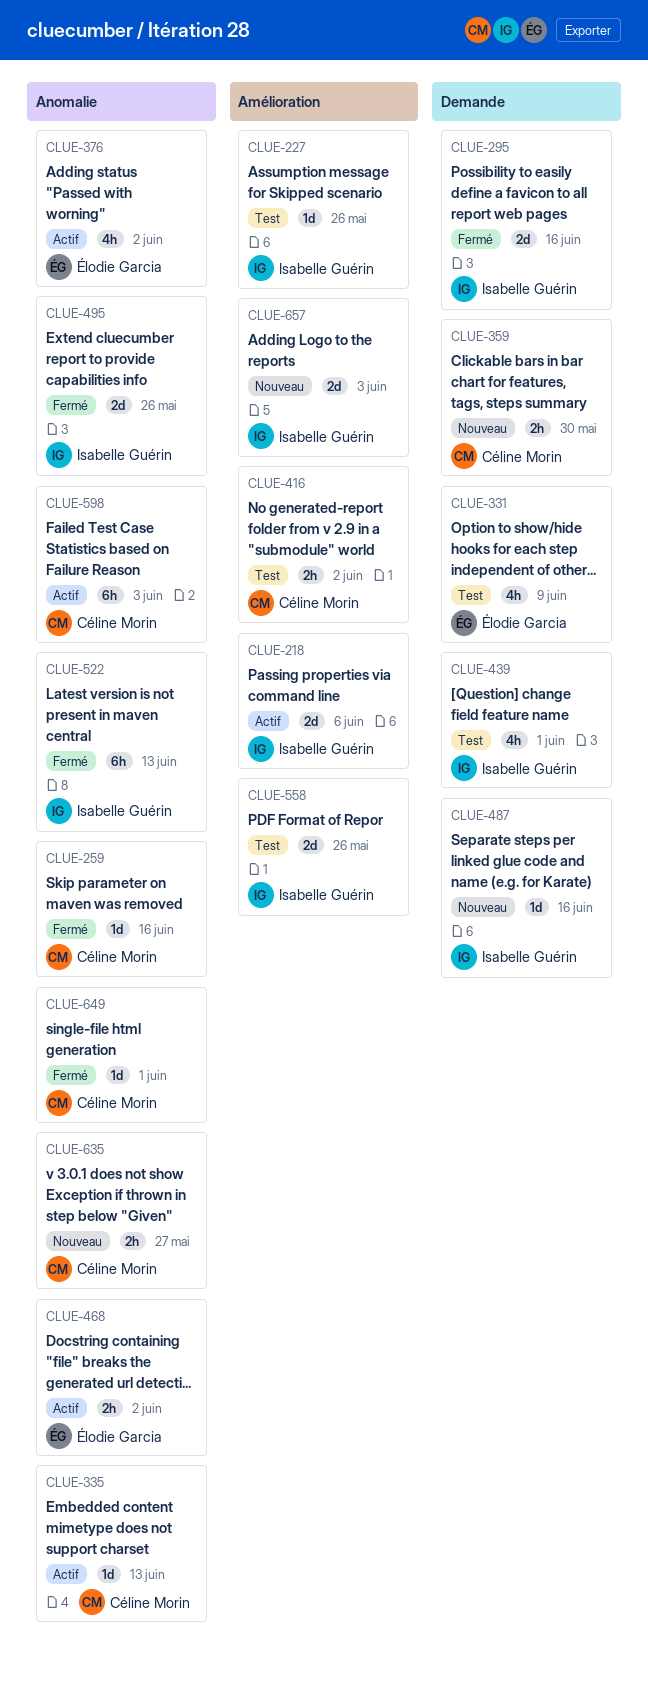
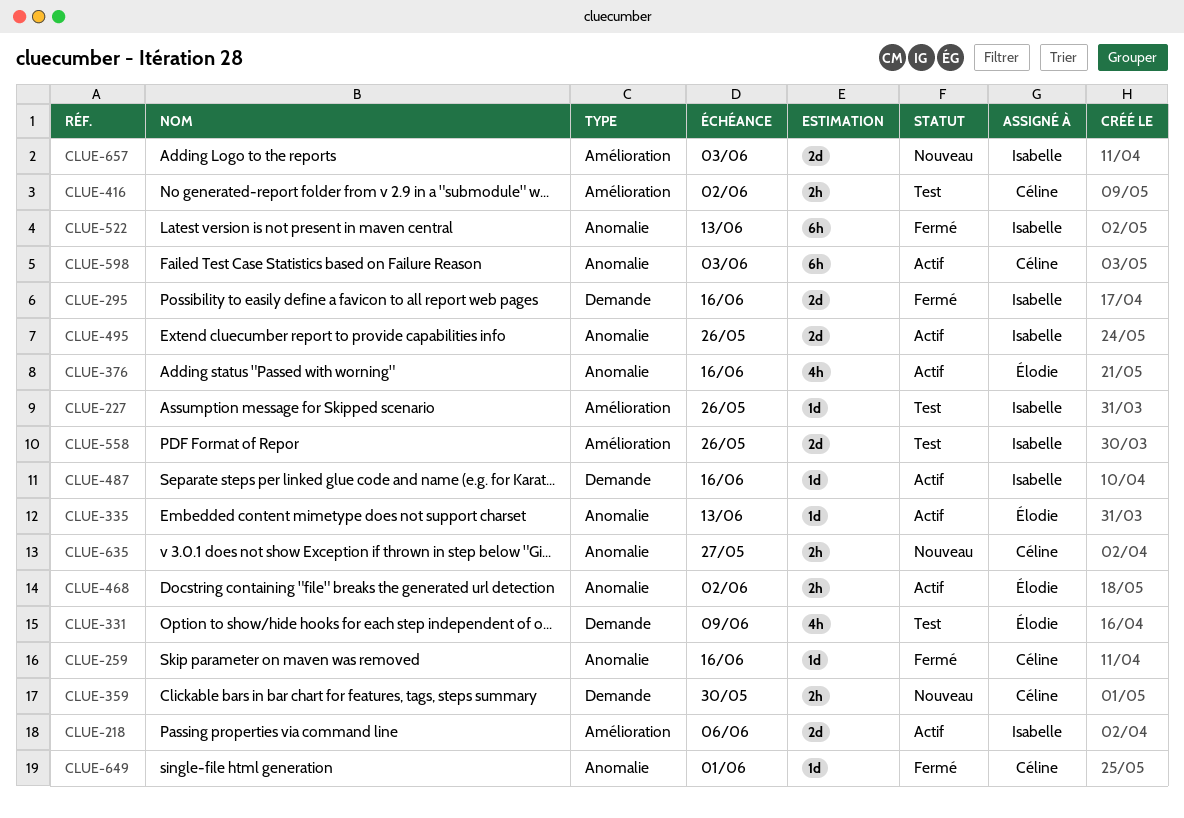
CLUE-335, owner: Céline Morin -> Élodie Garcia
CLUE-376, due: Jun 2 -> Jun 16
CLUE-439: present -> none
CLUE-487, status: Nouveau -> Actif
CLUE-495, status: Fermé -> Actif

